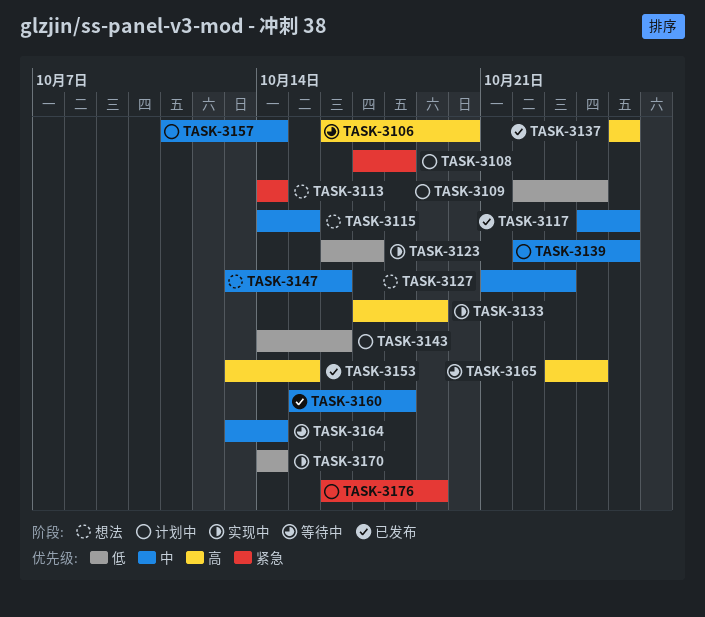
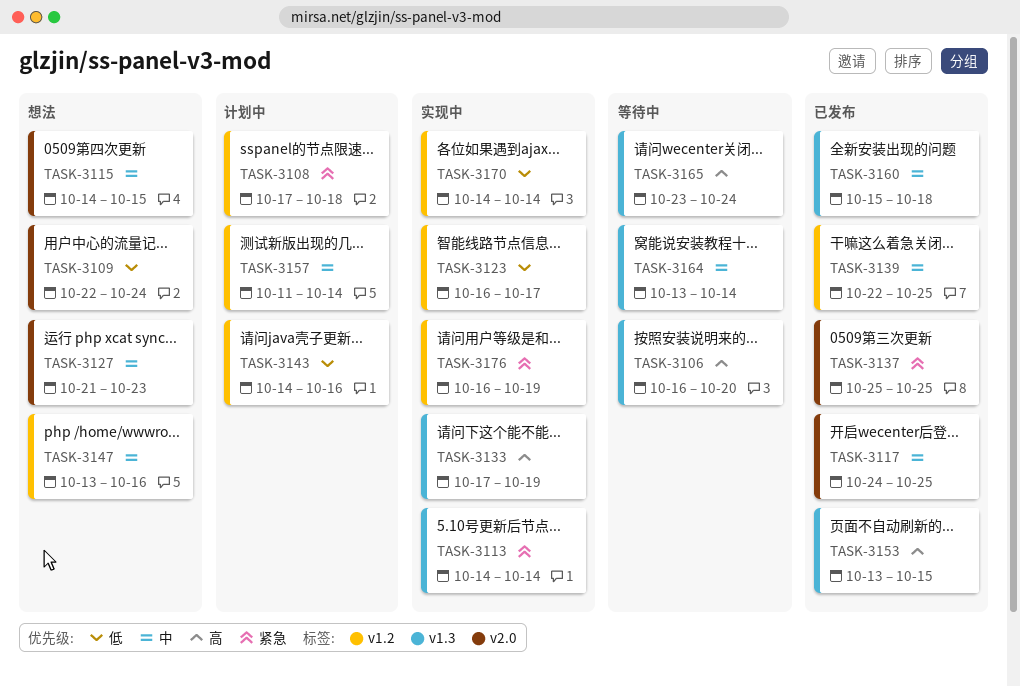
TASK-3109, status: 计划中 -> 想法
TASK-3113, status: 想法 -> 实现中
TASK-3137, priority: 高 -> 紧急
TASK-3139, status: 计划中 -> 已发布
TASK-3176, status: 计划中 -> 实现中

